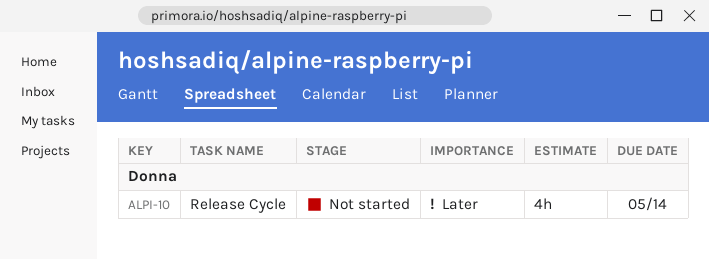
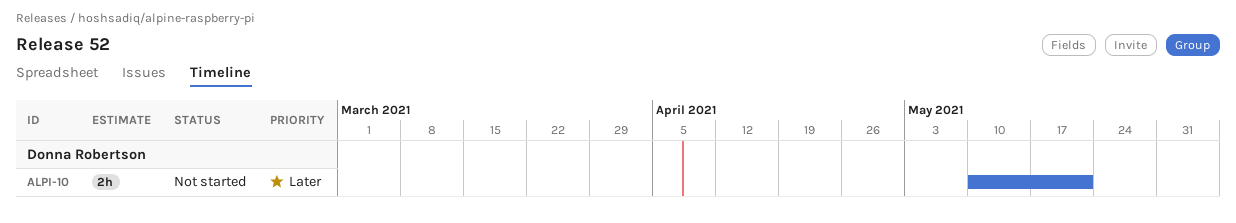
ALPI-10, estimate: 4h -> 2h
ALPI-10, due: May 14 -> May 21

